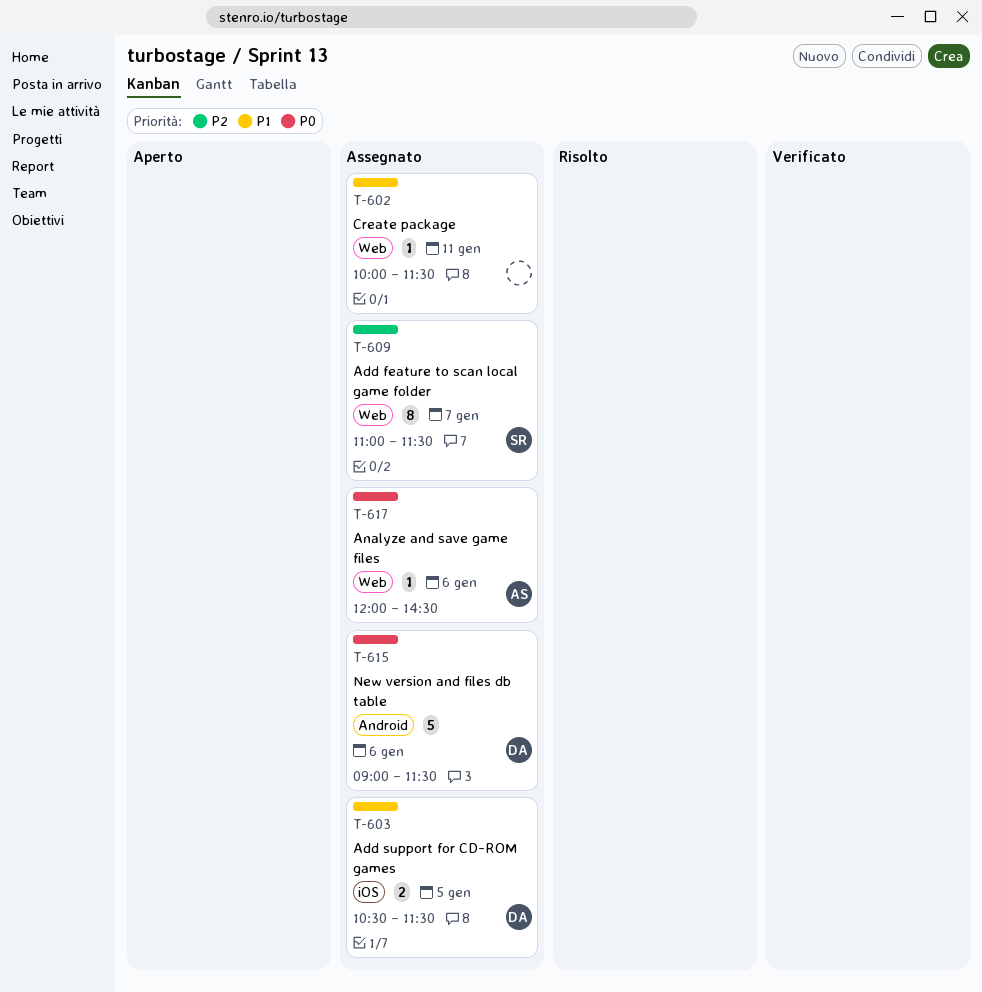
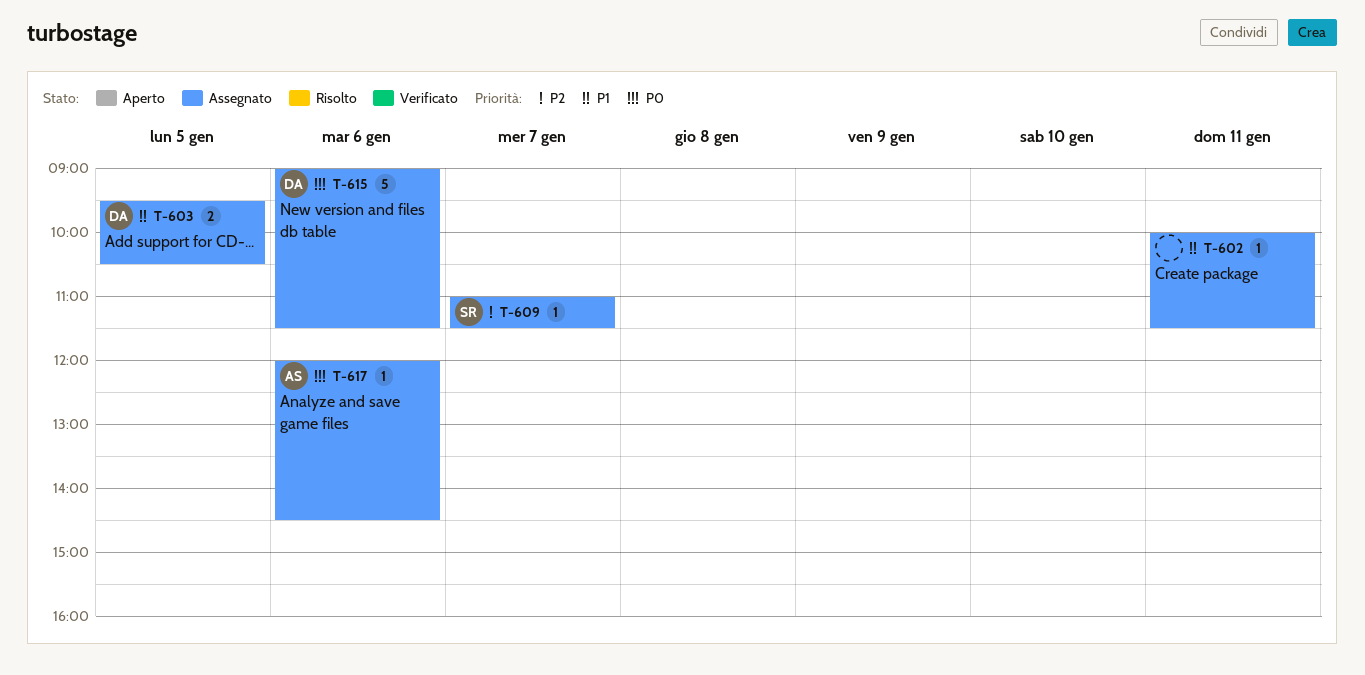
T-603, begins: 10:30 -> 09:30
T-603, ends: 11:30 -> 10:30
T-609, estimate: 8 -> 1

